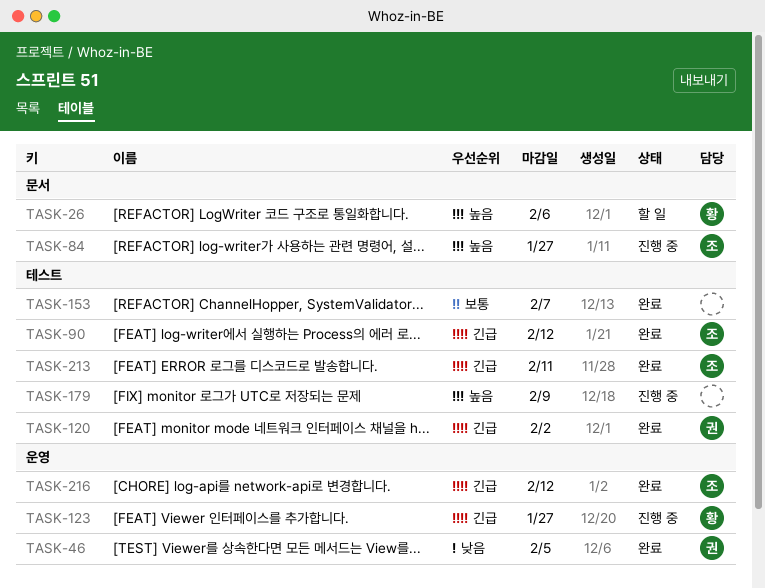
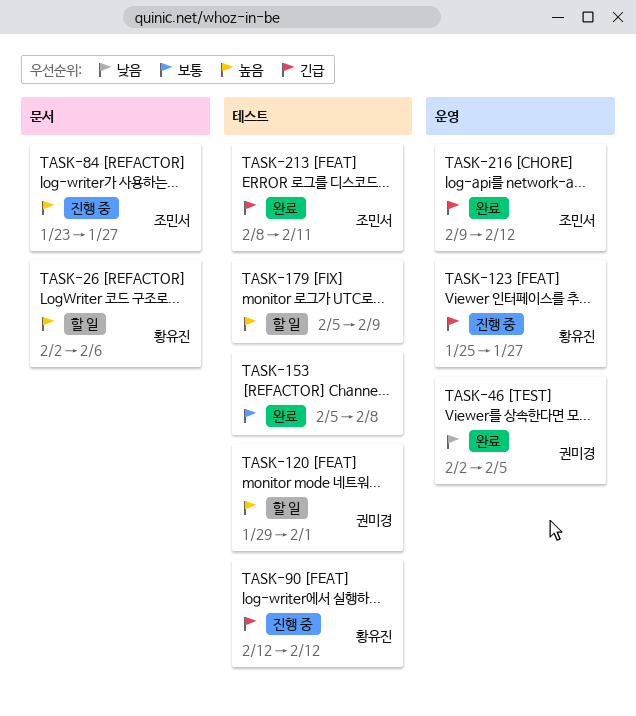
TASK-90, status: 완료 -> 진행 중
TASK-90, owner: 조민서 -> 황유진
TASK-120, status: 완료 -> 할 일
TASK-120, priority: 긴급 -> 높음
TASK-120, due: Feb 2 -> Feb 1
TASK-153, due: Feb 7 -> Feb 8
TASK-179, status: 진행 중 -> 할 일

